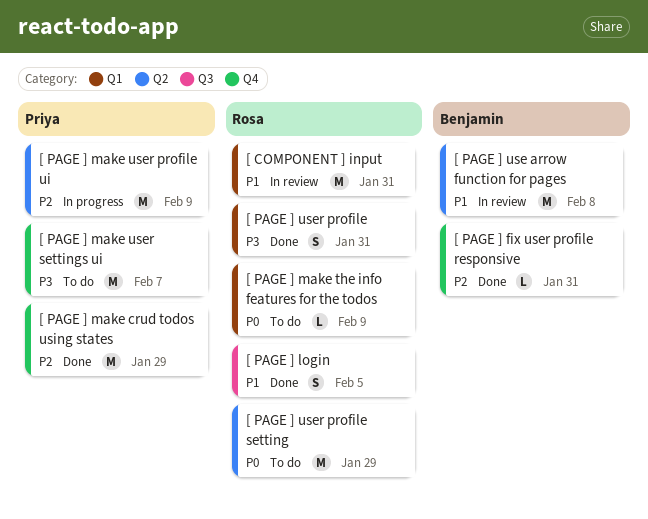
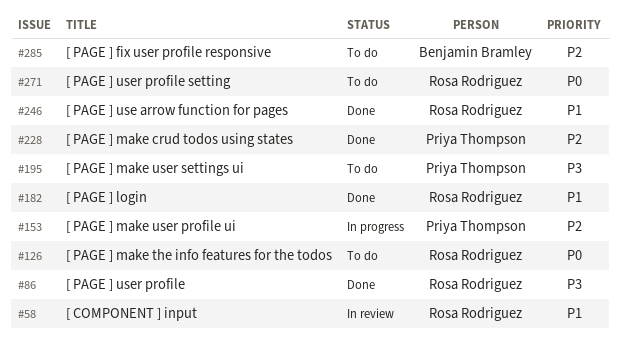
[ PAGE ] fix user profile responsive, status: Done -> To do
[ PAGE ] use arrow function for pages, status: In review -> Done
[ PAGE ] use arrow function for pages, owner: Benjamin Bramley -> Rosa Rodriguez

